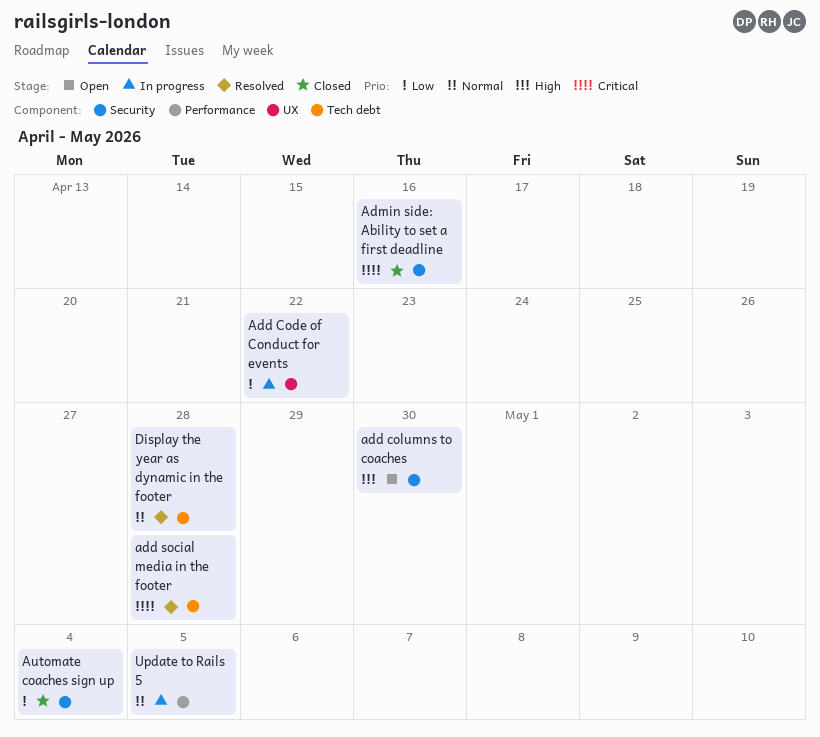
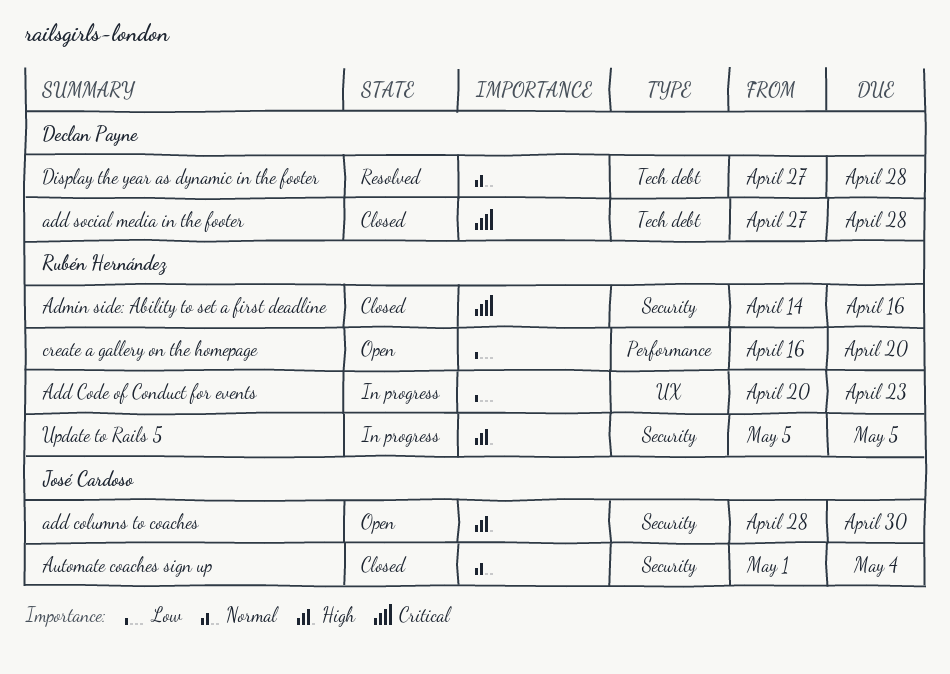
Add Code of Conduct for events, due: Apr 22 -> Apr 23
add social media in the footer, status: Resolved -> Closed
Automate coaches sign up, priority: Low -> Normal
create a gallery on the homepage: none -> present
Update to Rails 5, priority: Normal -> High
Update to Rails 5, label: Performance -> Security

